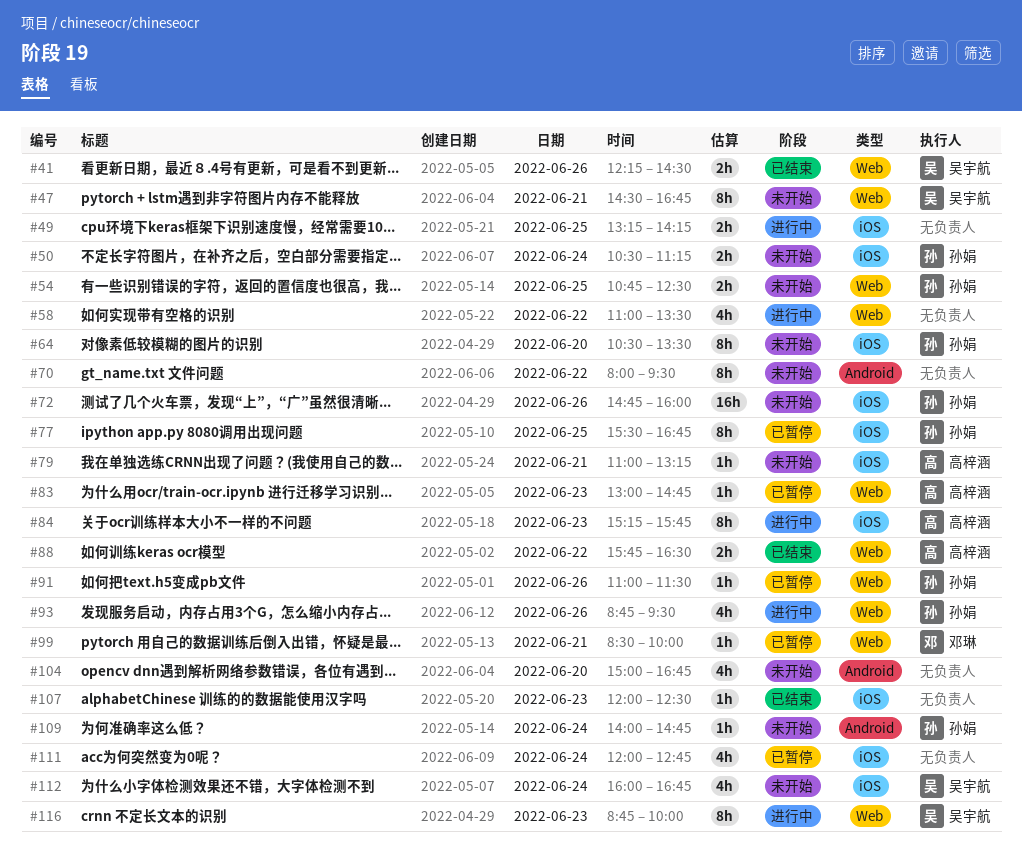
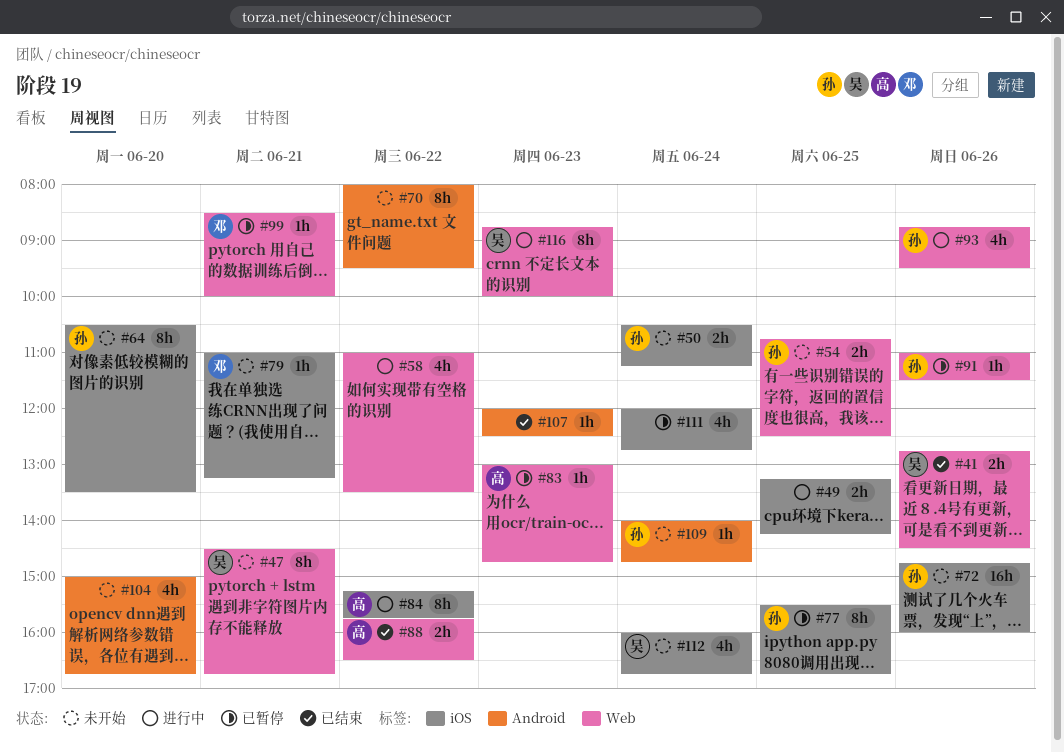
#41, begins: 12:15 -> 12:45
#79, owner: 高梓涵 -> 邓琳
#84, day: Jun 23 -> Jun 22
#107, label: iOS -> Android

